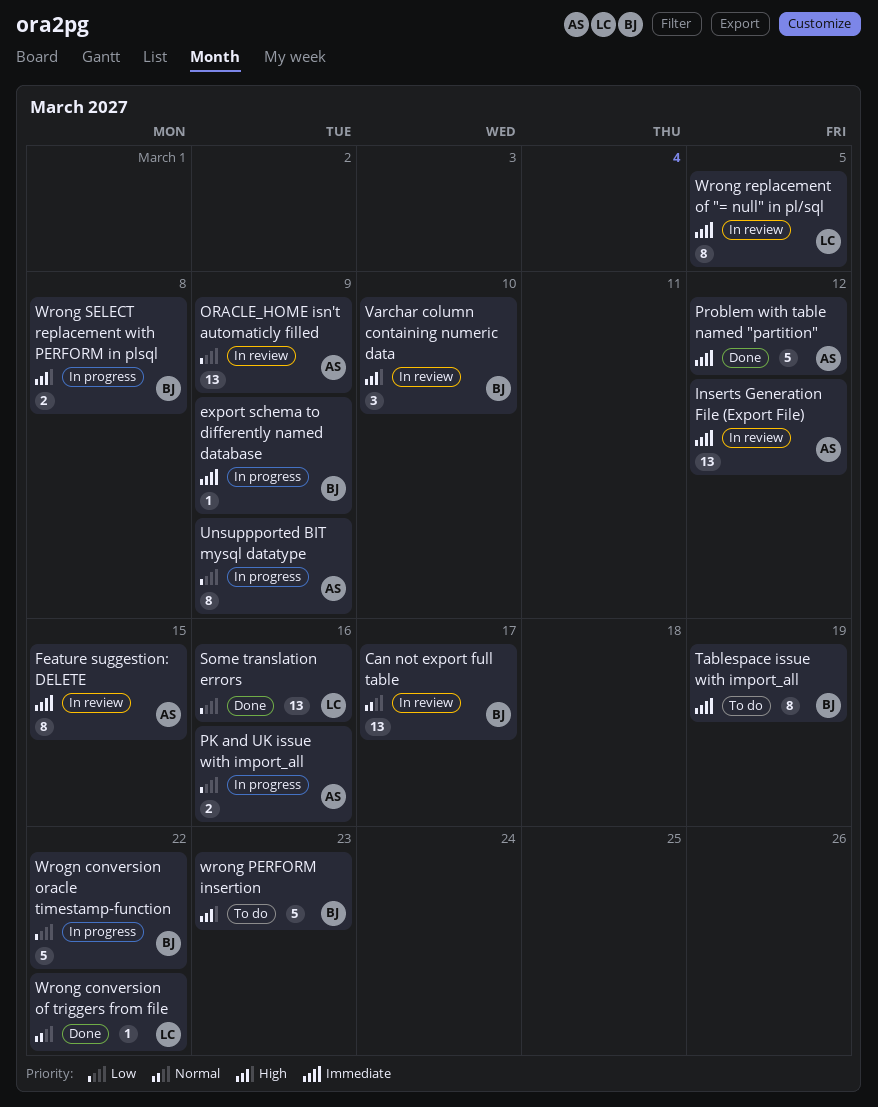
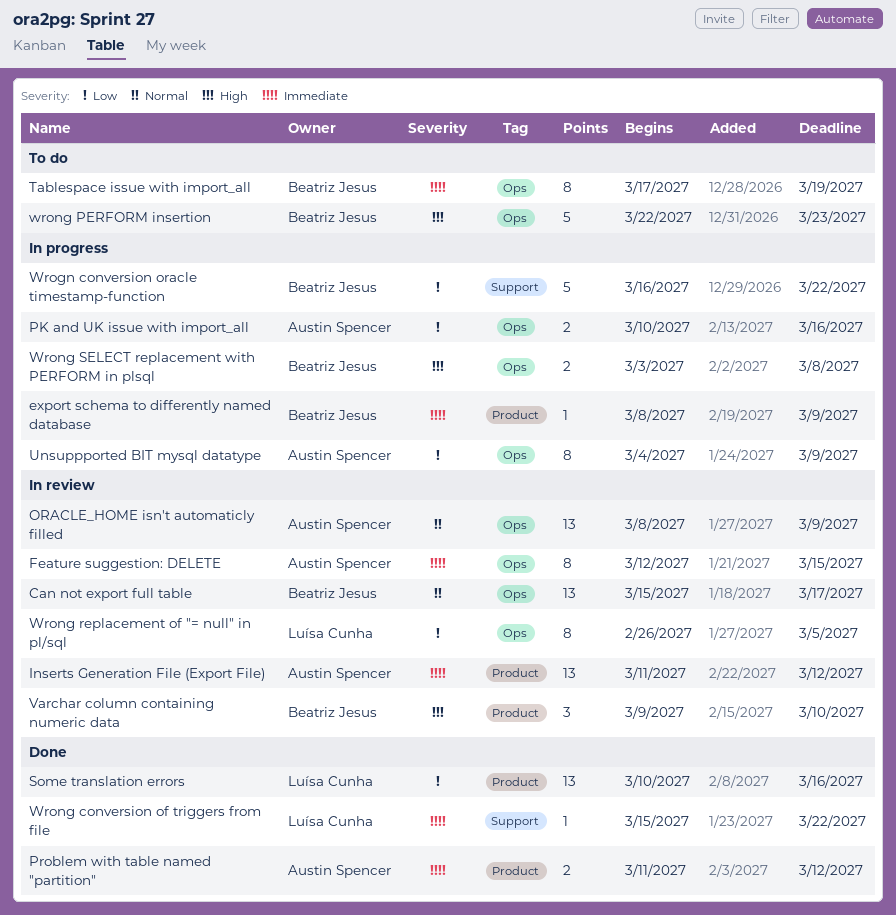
ORACLE_HOME isn't automaticly filled, priority: Low -> Normal
Problem with table named "partition", estimate: 5 -> 2
Wrong conversion of triggers from file, priority: Normal -> Immediate
Wrong replacement of "= null" in pl/sql, priority: Immediate -> Low

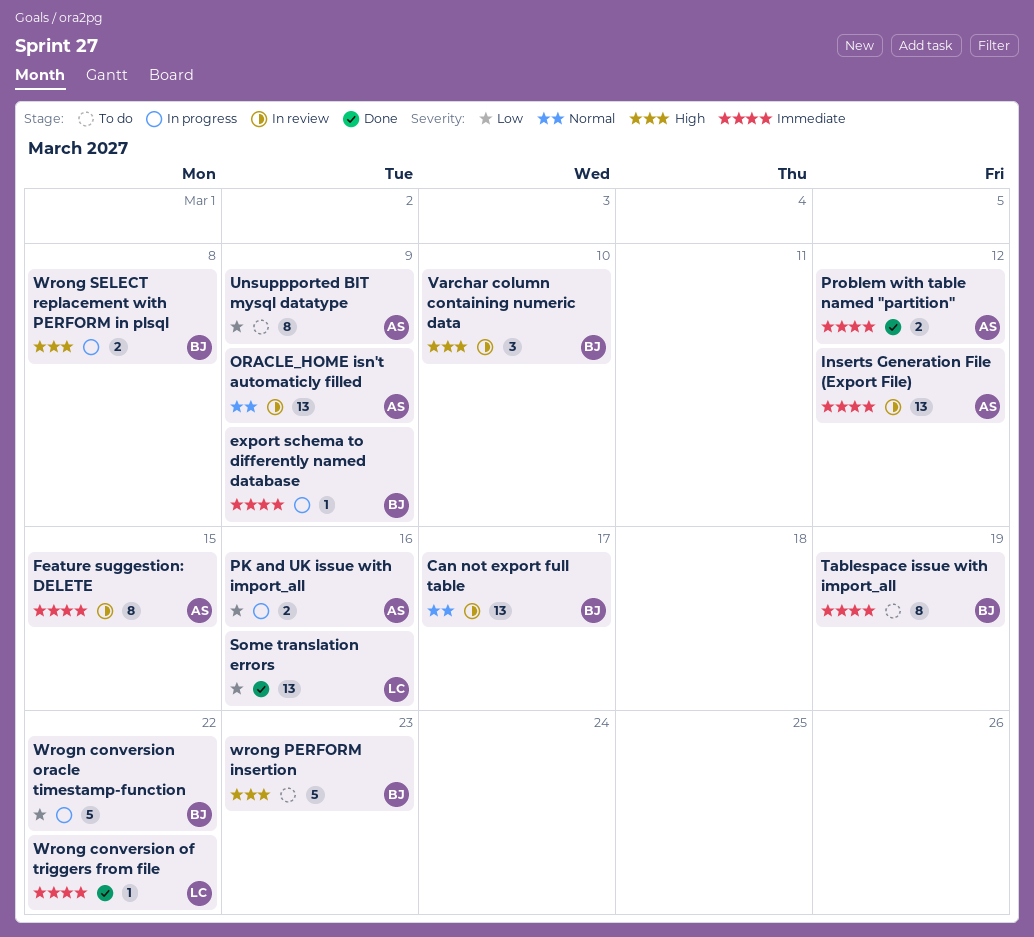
Unsuppported BIT mysql datatype, status: In progress -> To do
Wrong replacement of "= null" in pl/sql: present -> none

